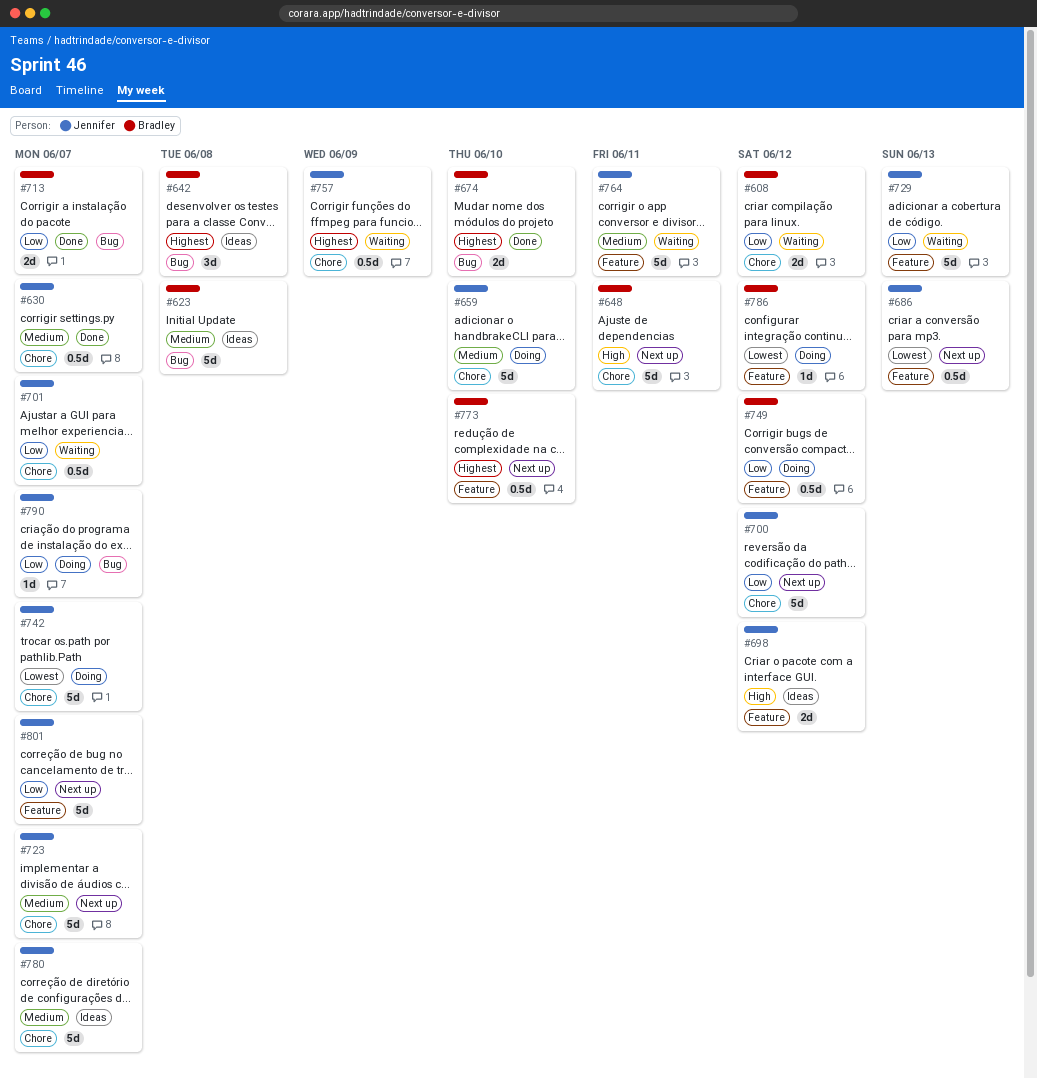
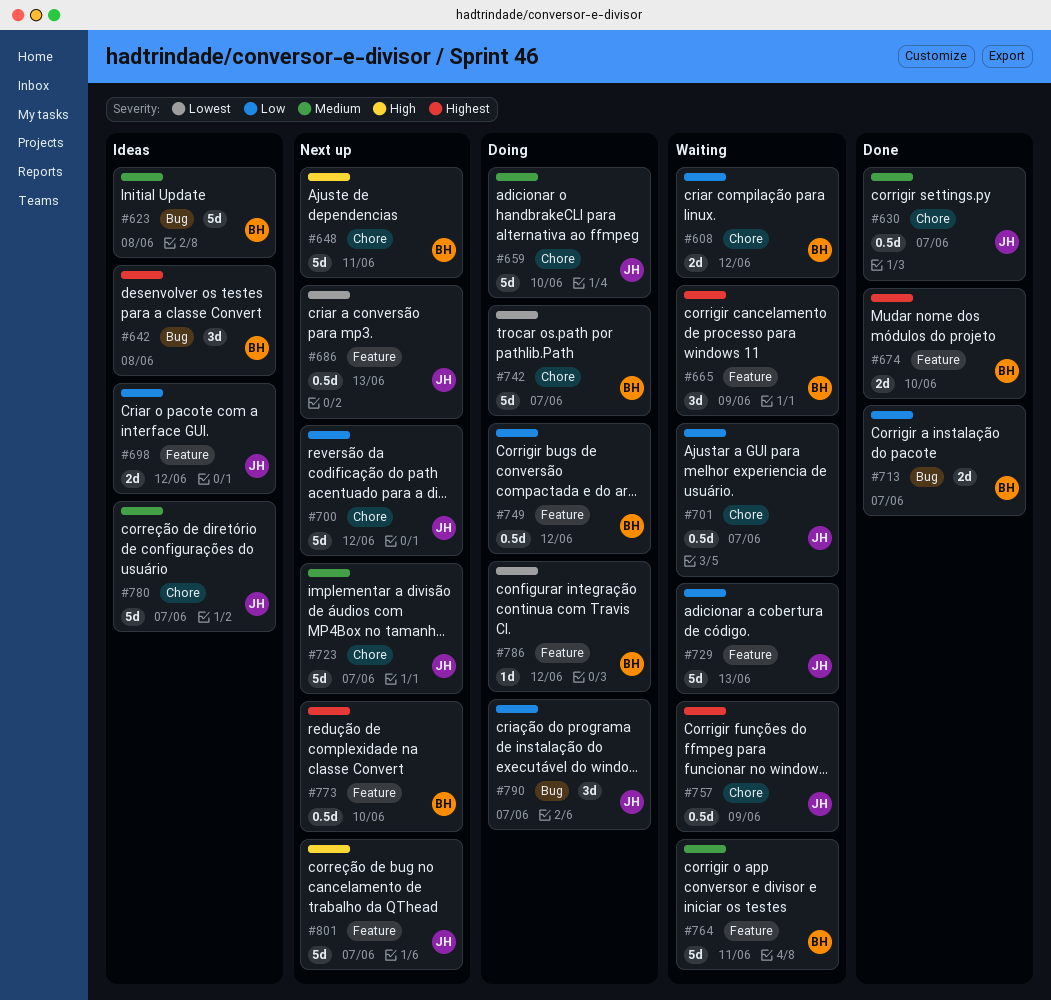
#665: none -> present
#674, label: Bug -> Feature
#698, priority: High -> Low
#742, owner: Jennifer -> Bradley
#764, owner: Jennifer -> Bradley
#790, estimate: 1d -> 3d
#801, priority: Low -> High

